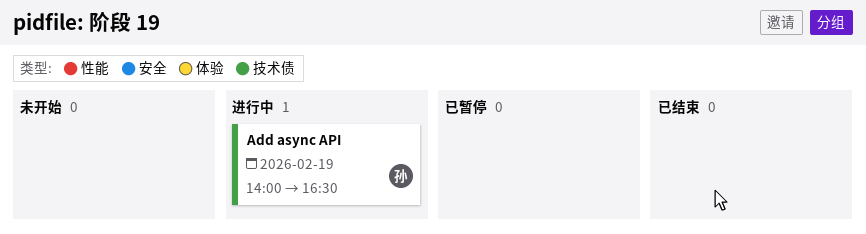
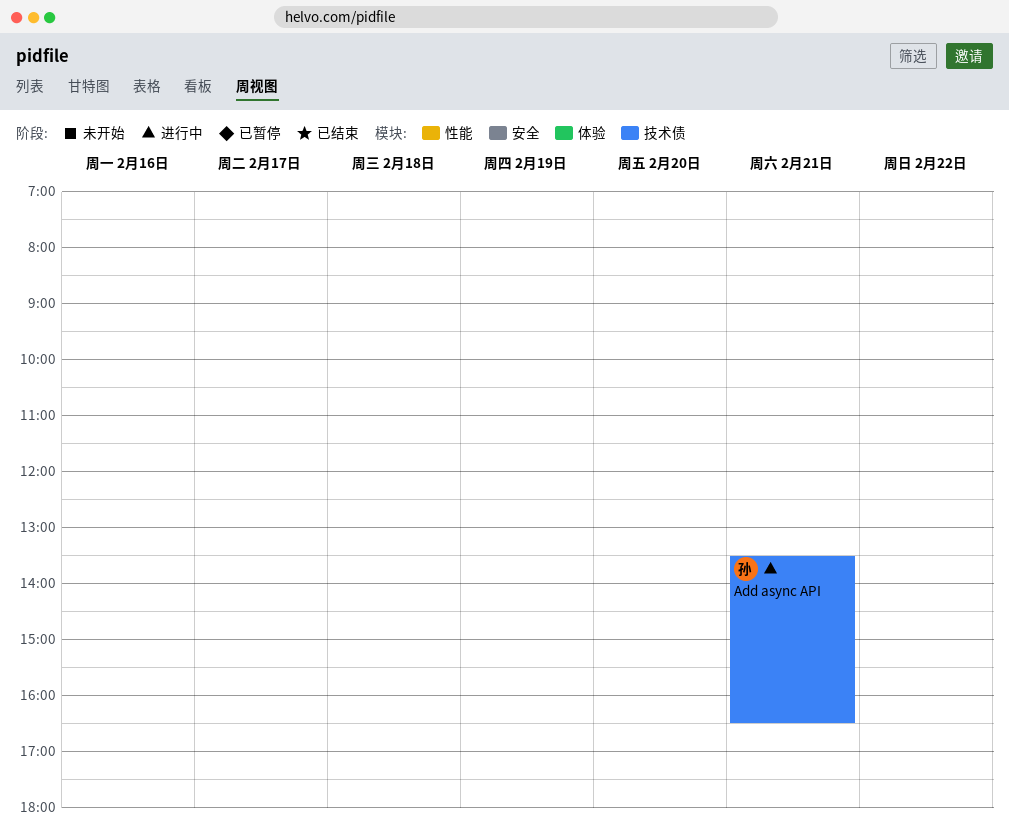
Add async API, day: Feb 19 -> Feb 21
Add async API, begins: 14:00 -> 13:30

